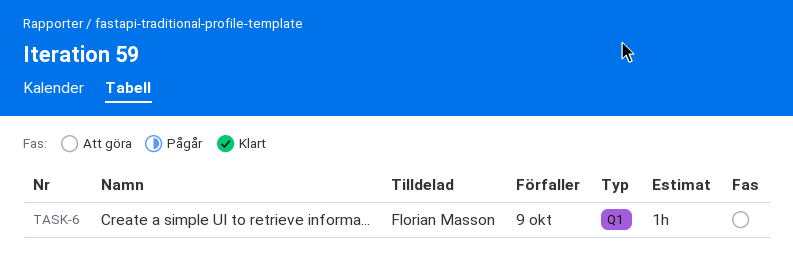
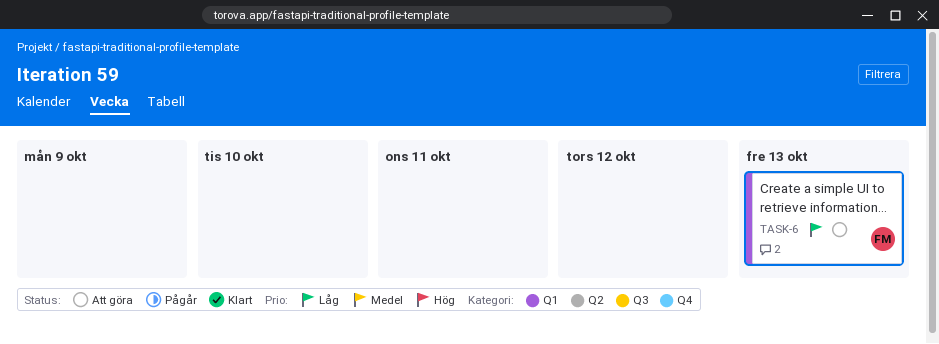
TASK-6, due: Oct 9 -> Oct 13

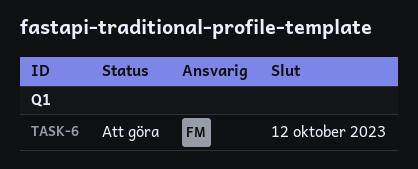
TASK-6, due: Oct 13 -> Oct 12

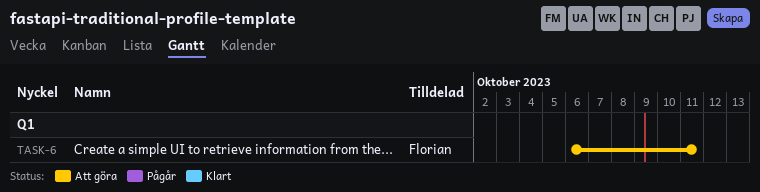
TASK-6, due: Oct 12 -> Oct 11

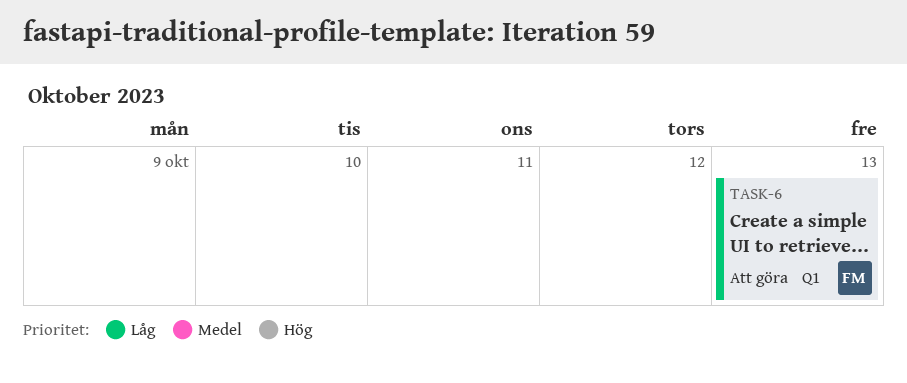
TASK-6, due: Oct 11 -> Oct 13

